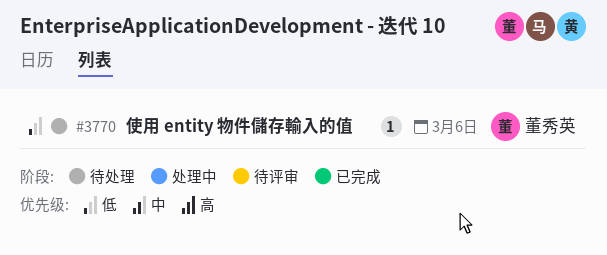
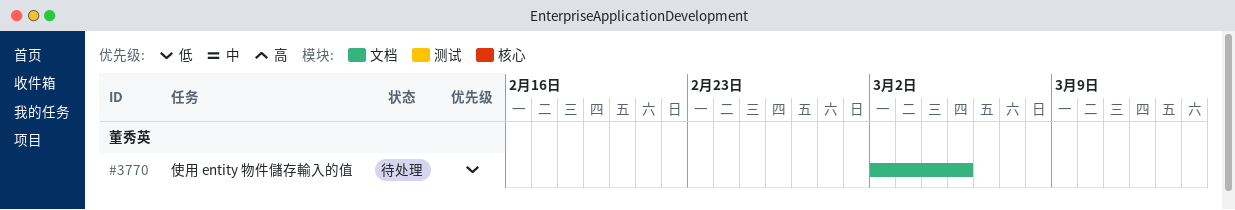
#3770, due: Mar 6 -> Mar 5

